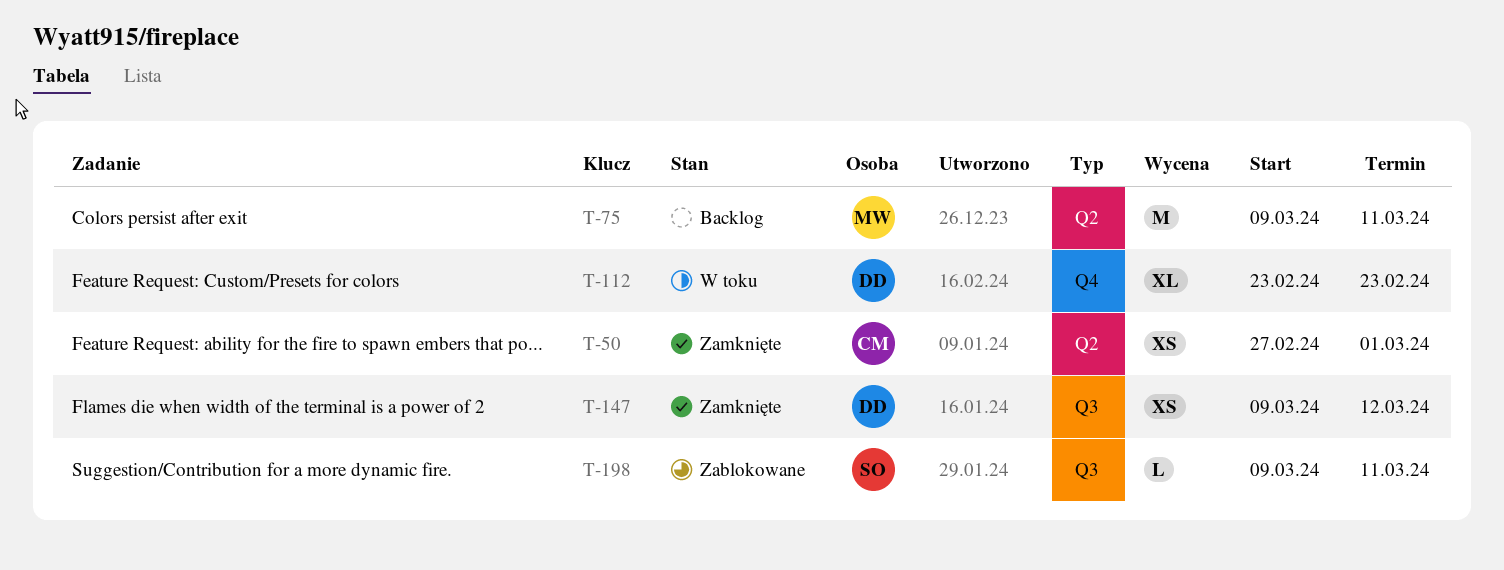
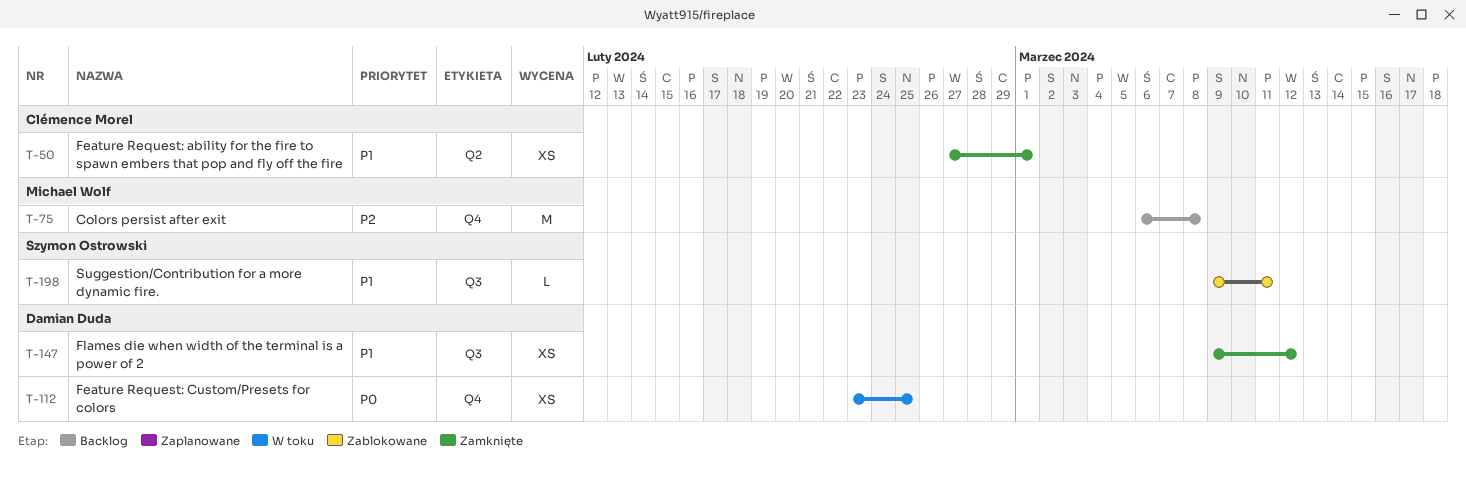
T-75, label: Q2 -> Q4
T-75, start: Mar 9 -> Mar 6
T-75, due: Mar 11 -> Mar 8
T-112, estimate: XL -> XS
T-112, due: Feb 23 -> Feb 25

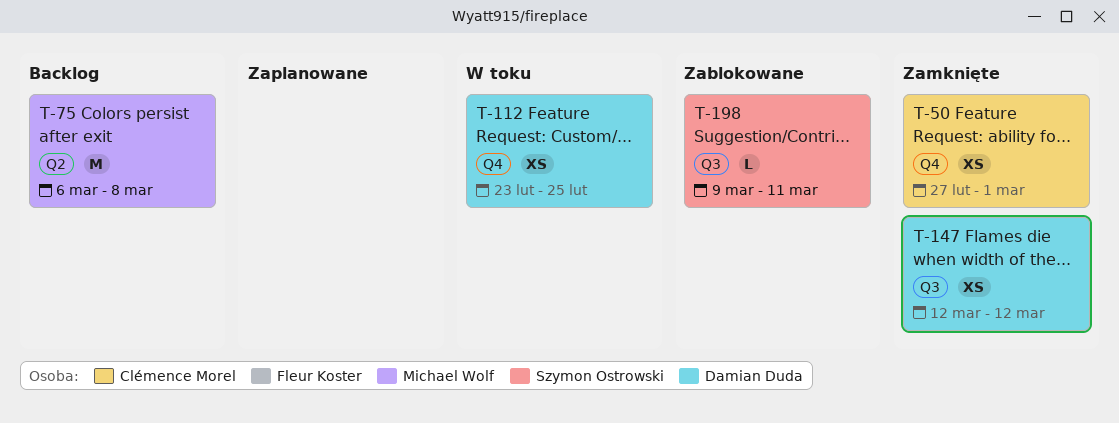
T-50, label: Q2 -> Q4
T-75, label: Q4 -> Q2
T-147, start: Mar 9 -> Mar 12

